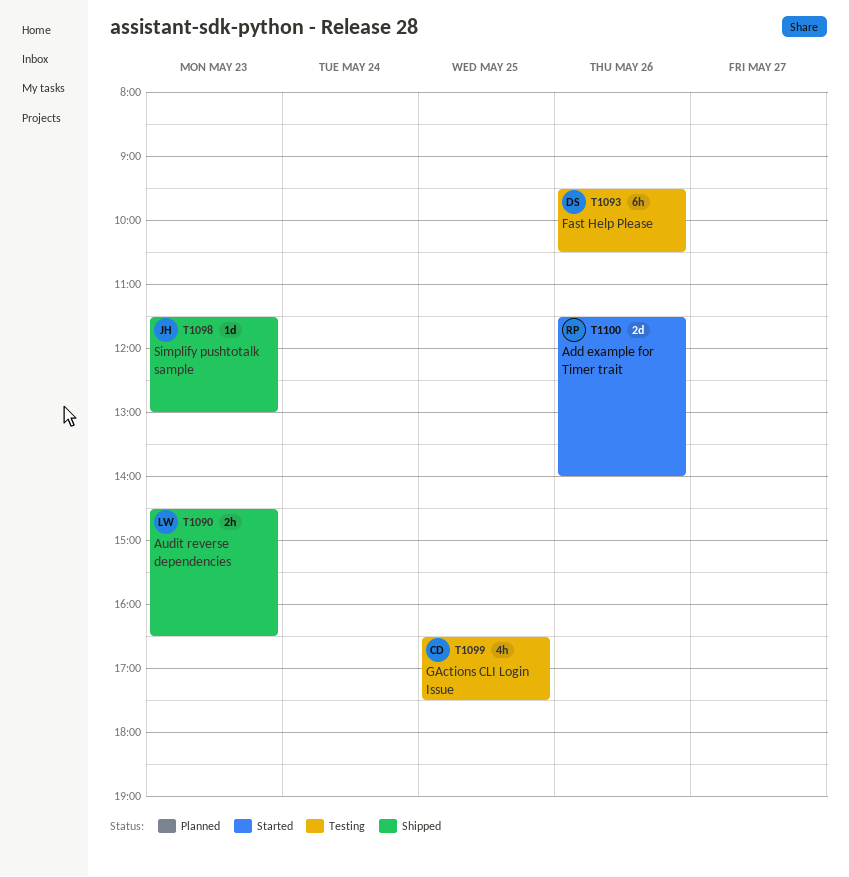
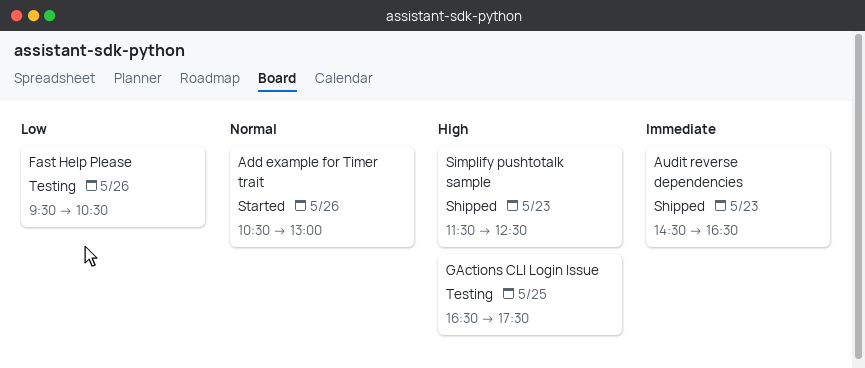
Add example for Timer trait, begins: 11:30 -> 10:30
Add example for Timer trait, ends: 14:00 -> 13:00
Simplify pushtotalk sample, ends: 13:00 -> 12:30

